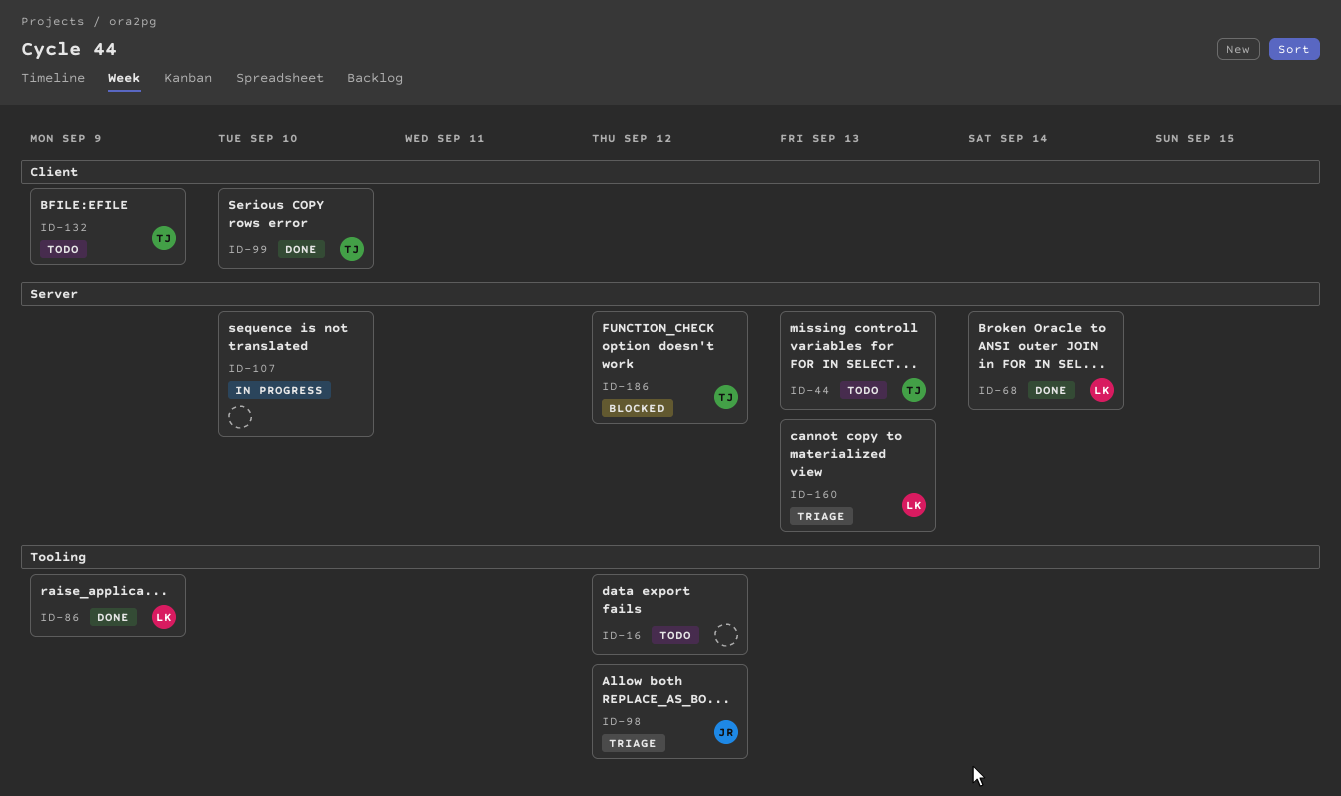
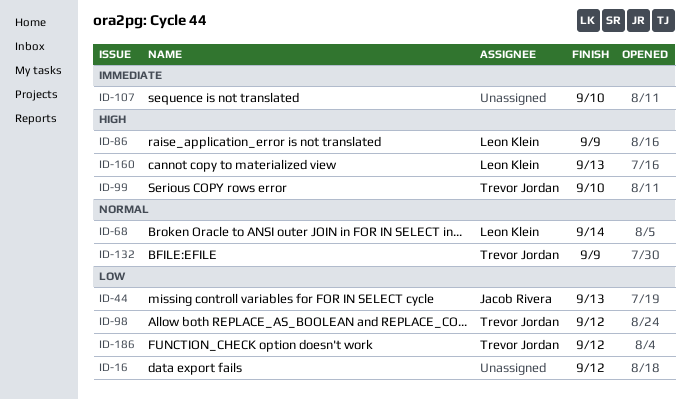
ID-44, owner: Trevor Jordan -> Jacob Rivera
ID-98, owner: Jacob Rivera -> Trevor Jordan

